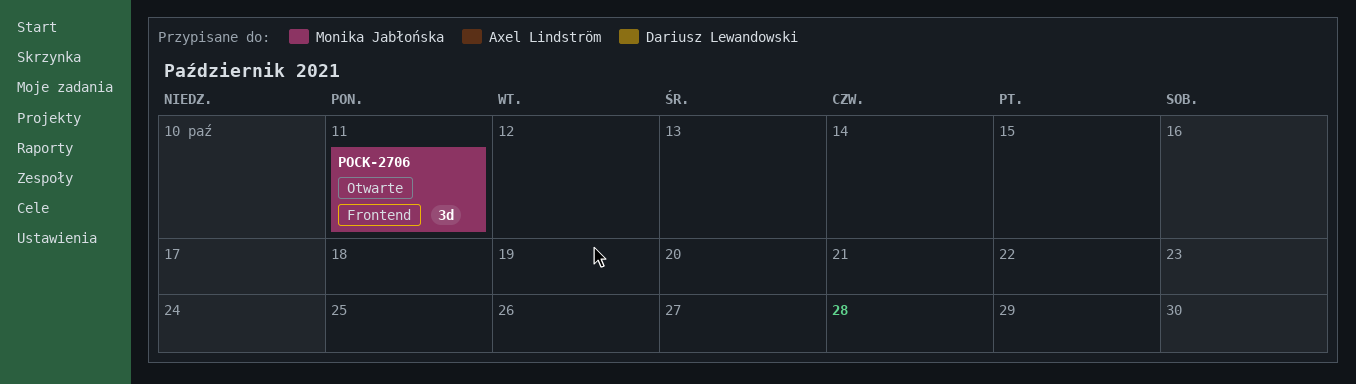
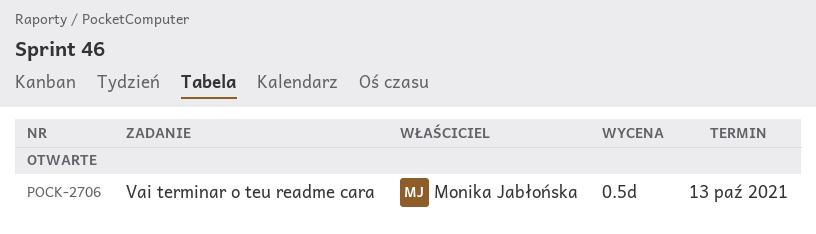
POCK-2706, estimate: 3d -> 0.5d
POCK-2706, due: Oct 11 -> Oct 13

